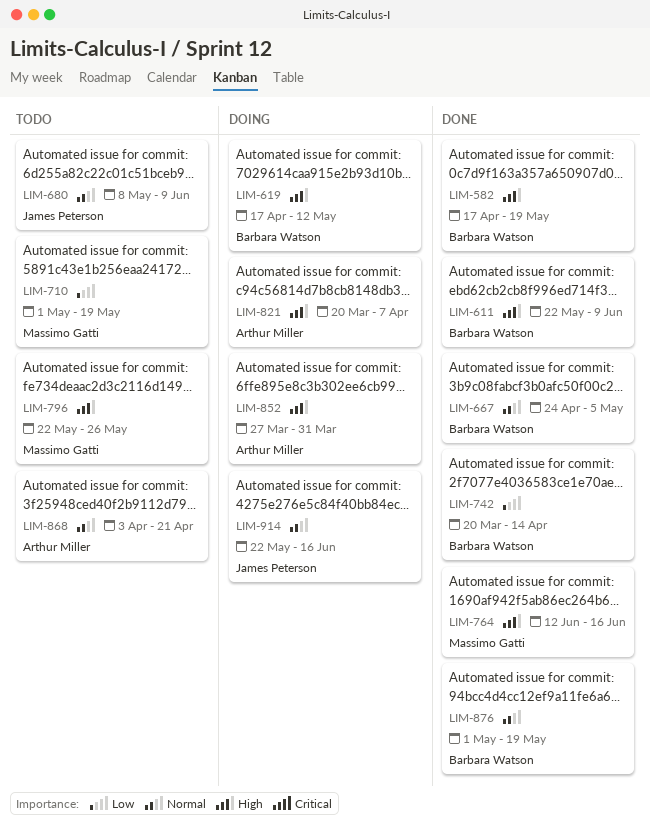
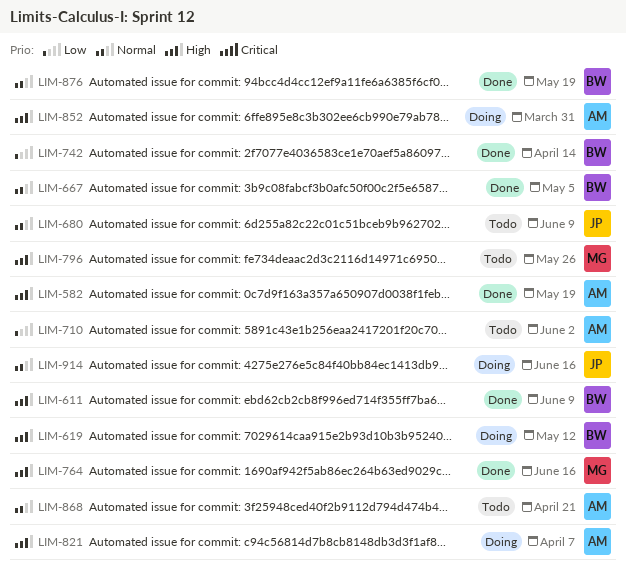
LIM-582, owner: Barbara Watson -> Arthur Miller
LIM-710, owner: Massimo Gatti -> Arthur Miller
LIM-710, due: May 19 -> Jun 2

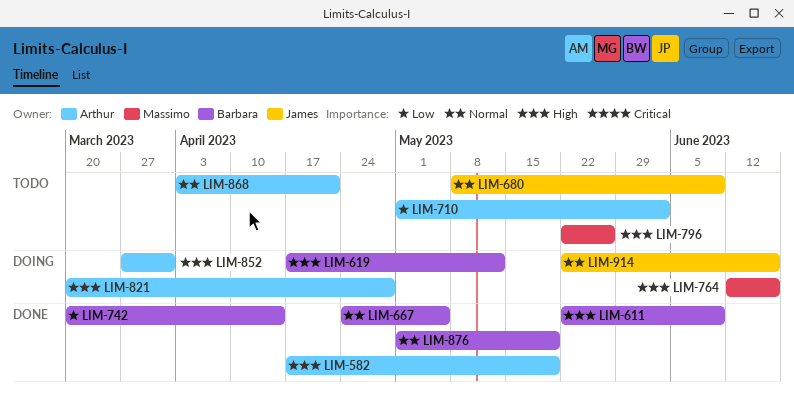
LIM-764, status: Done -> Doing
LIM-821, due: Apr 7 -> Apr 28

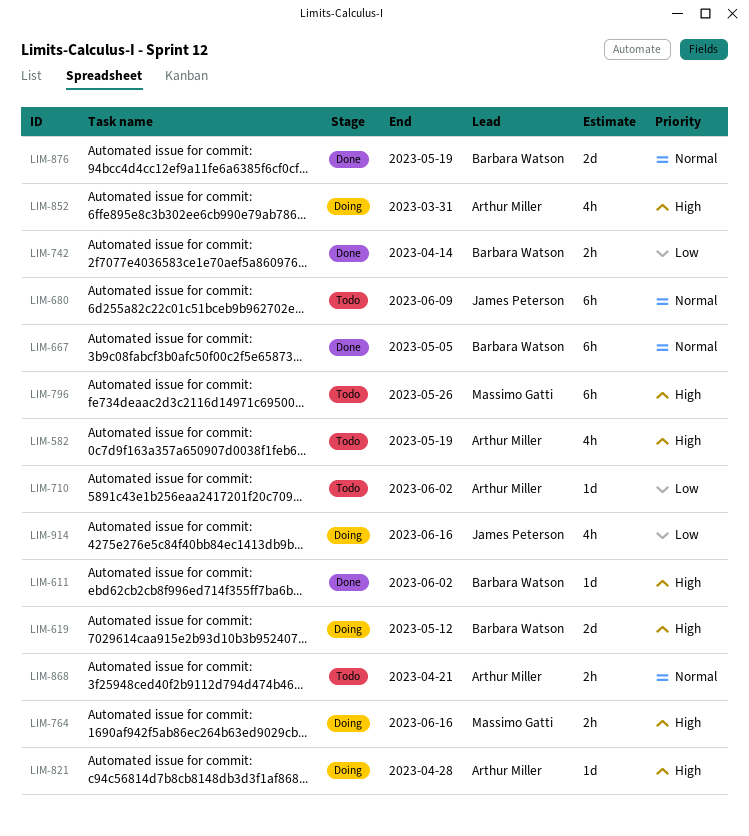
LIM-582, status: Done -> Todo
LIM-611, due: Jun 9 -> Jun 2
LIM-914, priority: Normal -> Low

